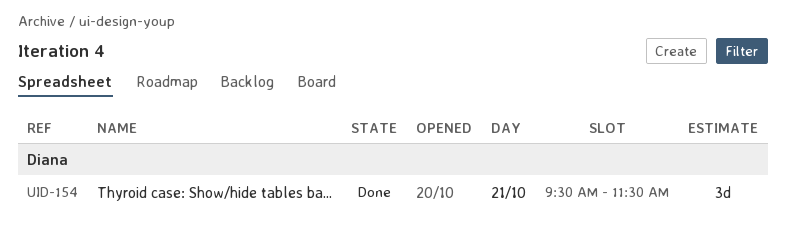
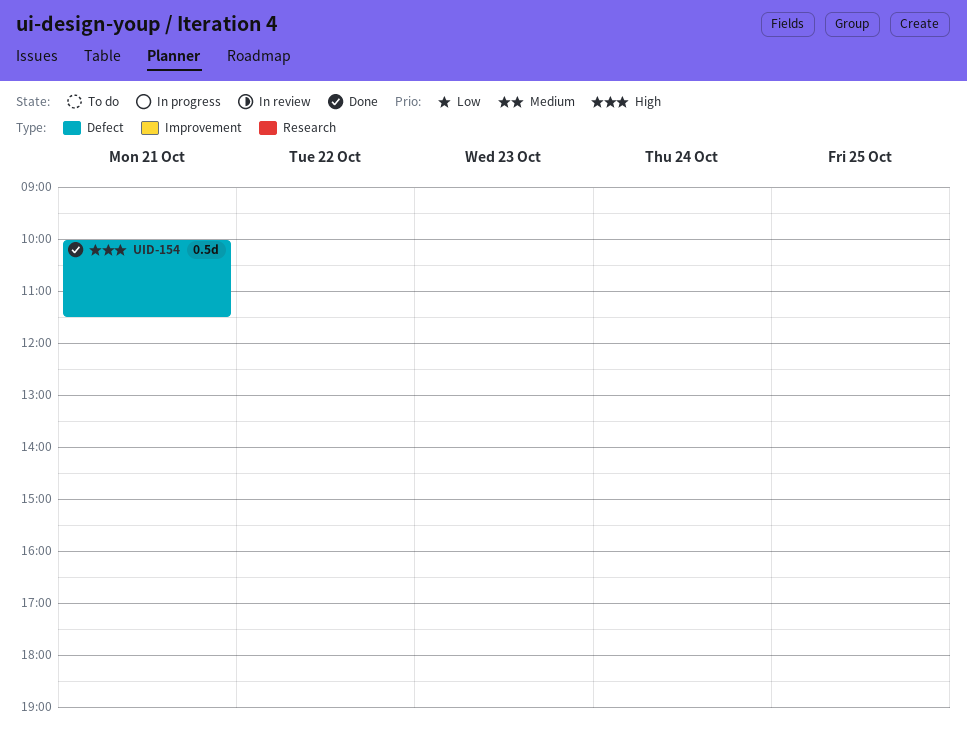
UID-154, estimate: 3d -> 0.5d
UID-154, begins: 09:30 -> 10:00

